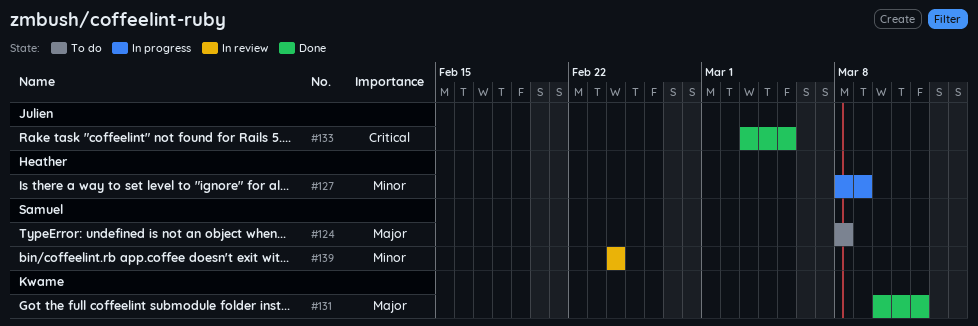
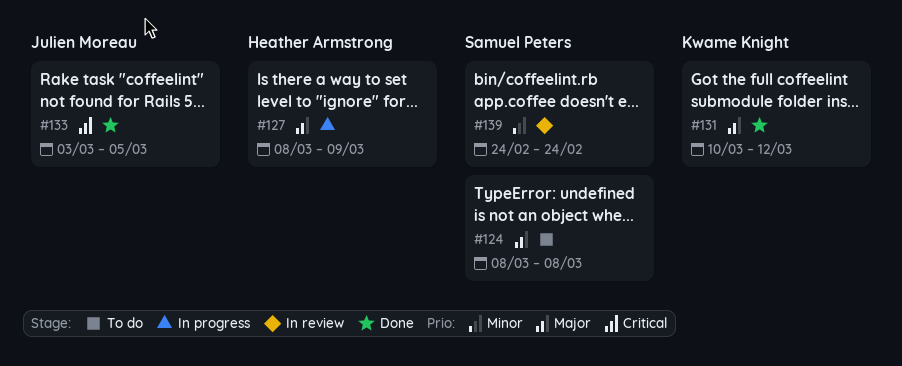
#127, priority: Minor -> Major

